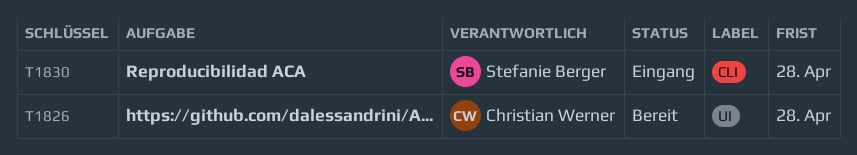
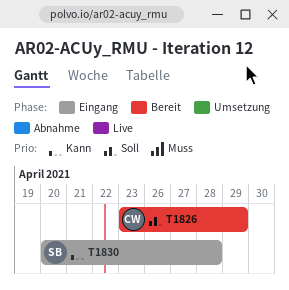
T1826, due: Apr 28 -> Apr 29

